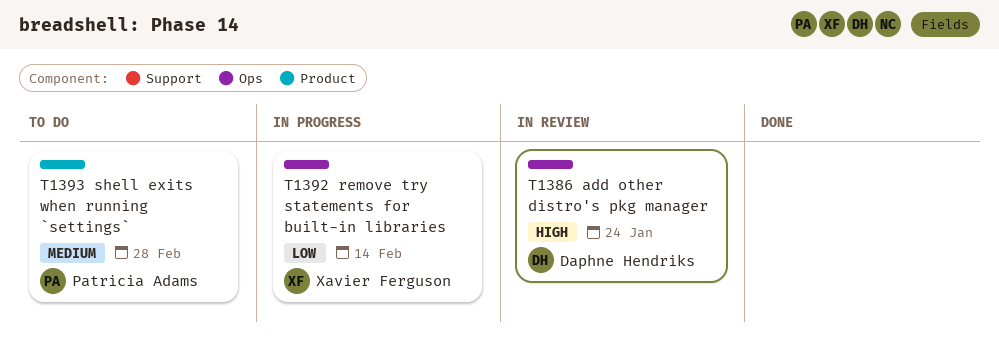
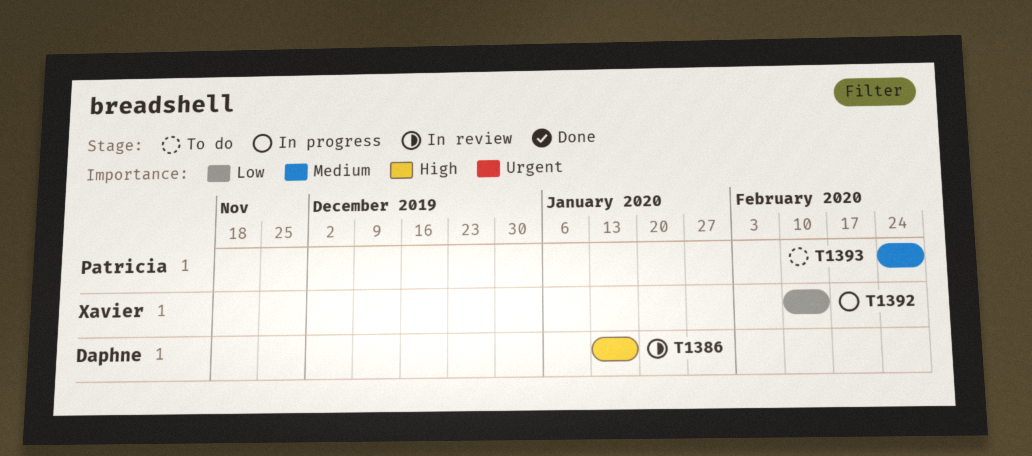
T1386, due: Jan 24 -> Jan 17

